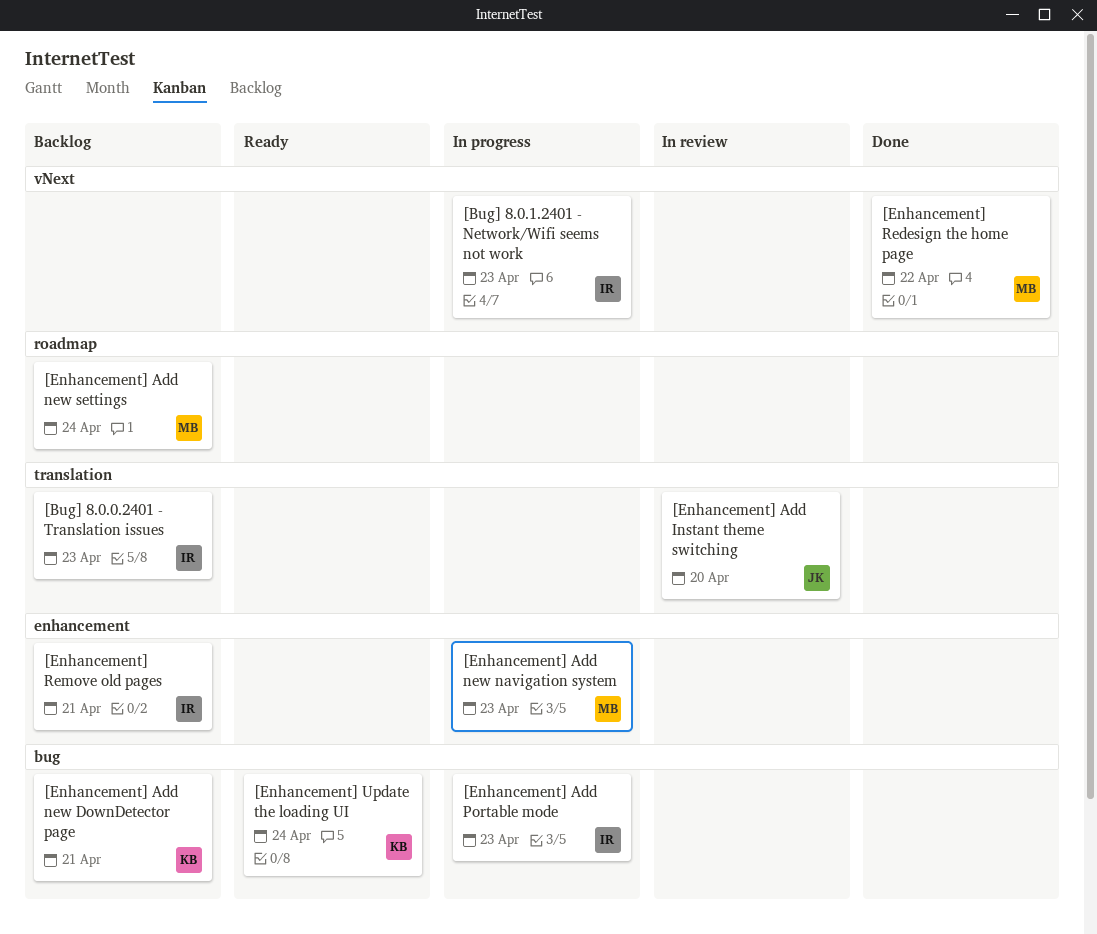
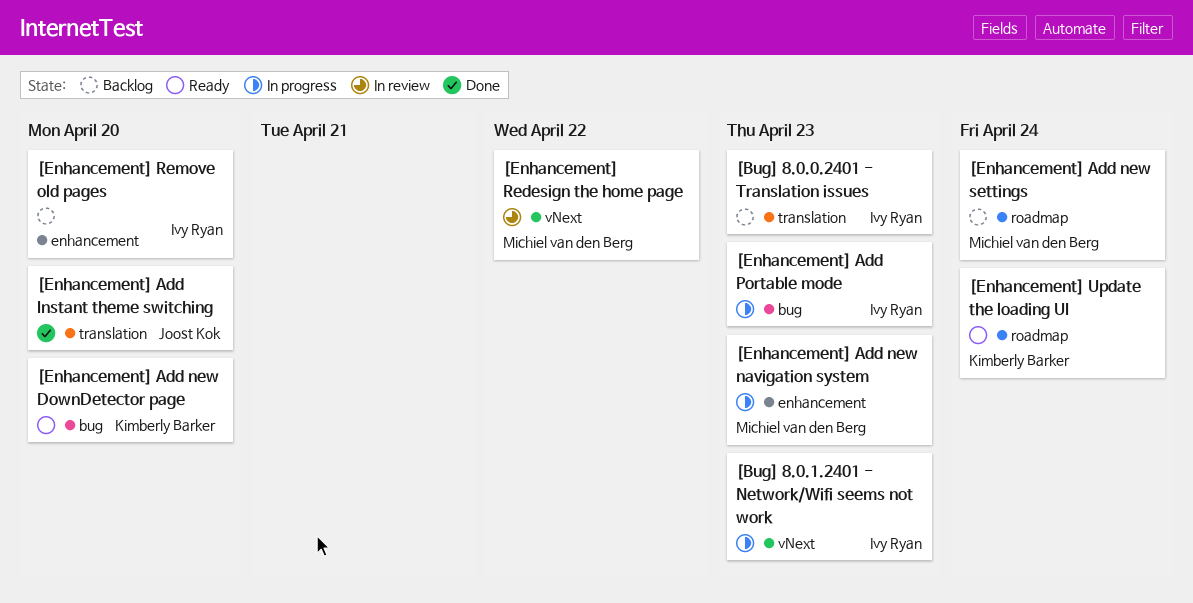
[Enhancement] Add Instant theme switching, status: In review -> Done
[Enhancement] Add new DownDetector page, status: Backlog -> Ready
[Enhancement] Add new DownDetector page, due: Apr 21 -> Apr 20
[Enhancement] Redesign the home page, status: Done -> In review
[Enhancement] Remove old pages, due: Apr 21 -> Apr 20
[Enhancement] Update the loading UI, label: bug -> roadmap

